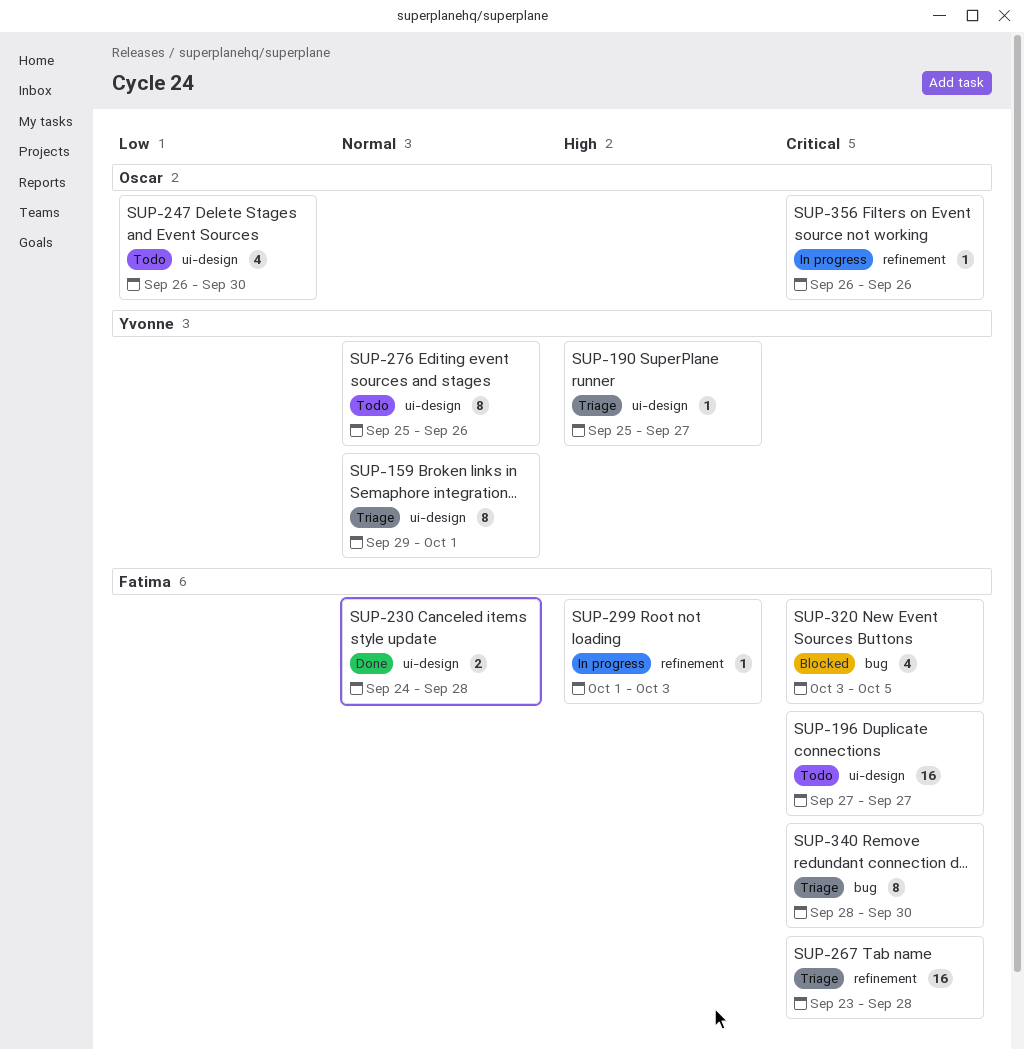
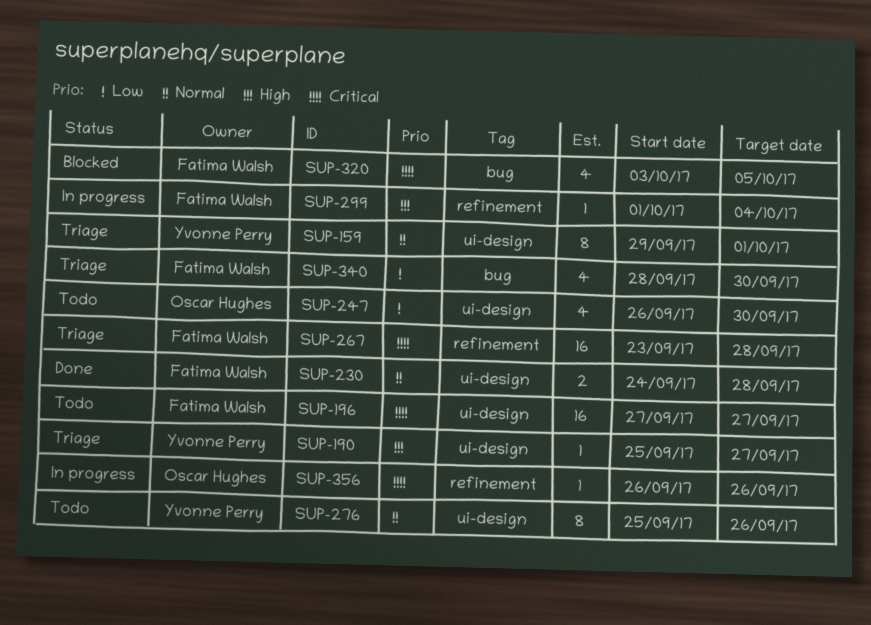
SUP-299, due: Oct 3 -> Oct 4
SUP-340, priority: Critical -> Low
SUP-340, estimate: 8 -> 4

